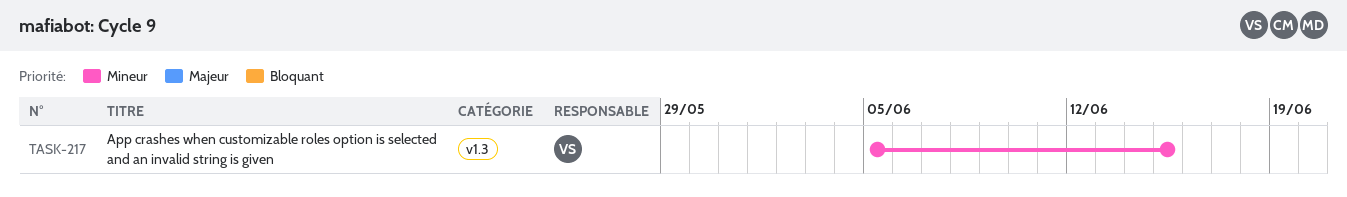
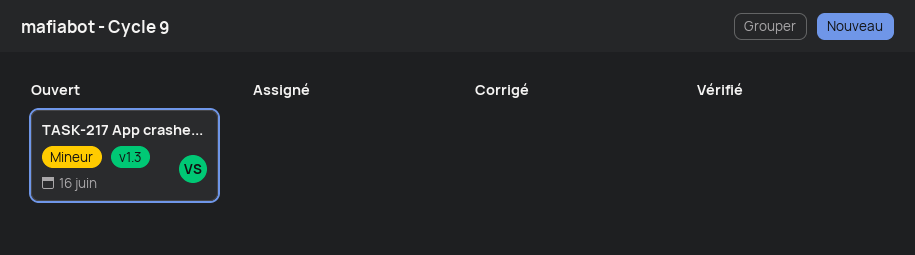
TASK-217, due: Jun 15 -> Jun 16

